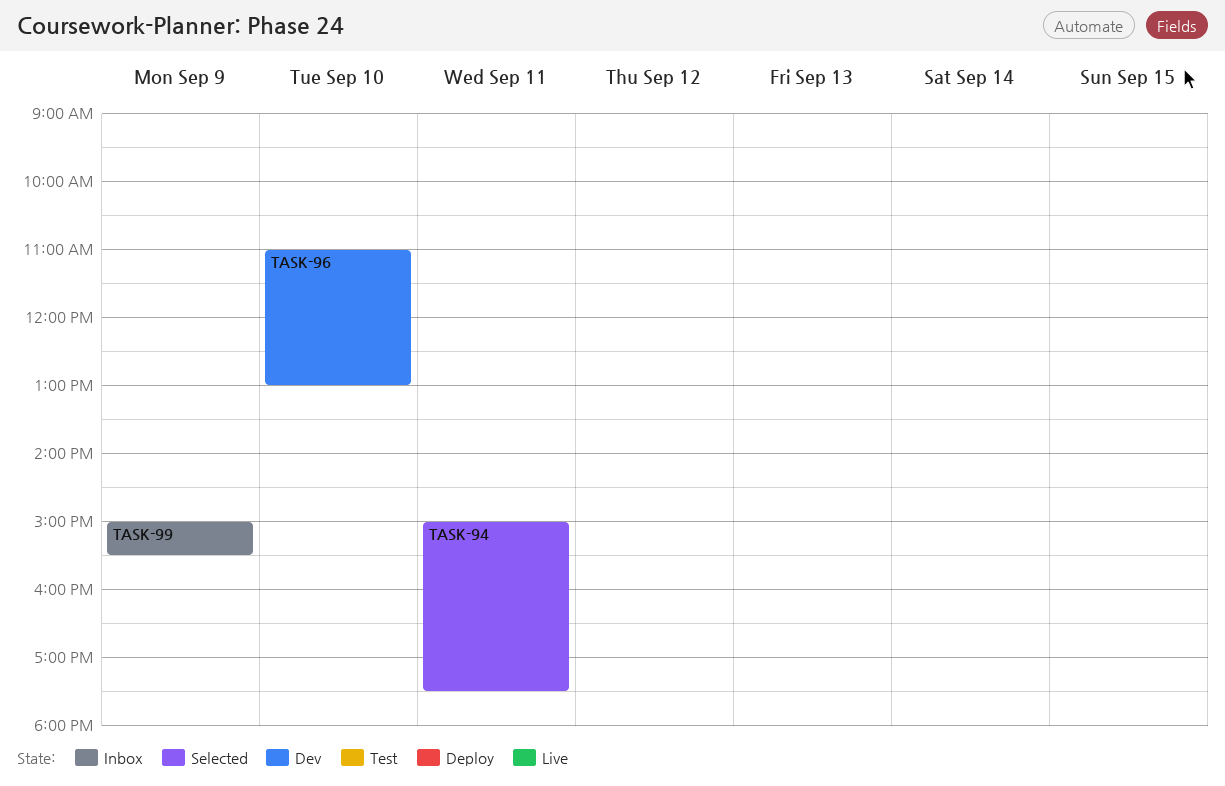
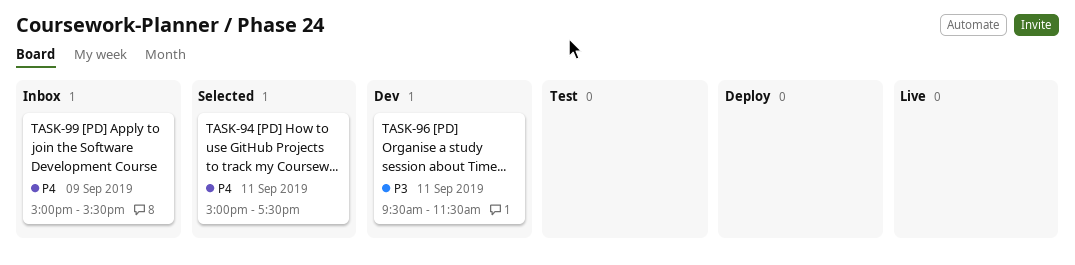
TASK-96, day: Sep 10 -> Sep 11
TASK-96, begins: 11:00 -> 09:30
TASK-96, ends: 13:00 -> 11:30

